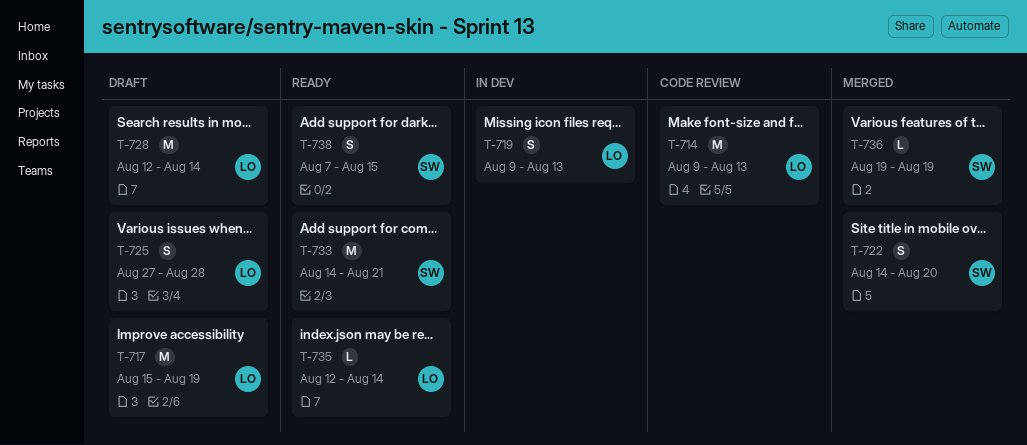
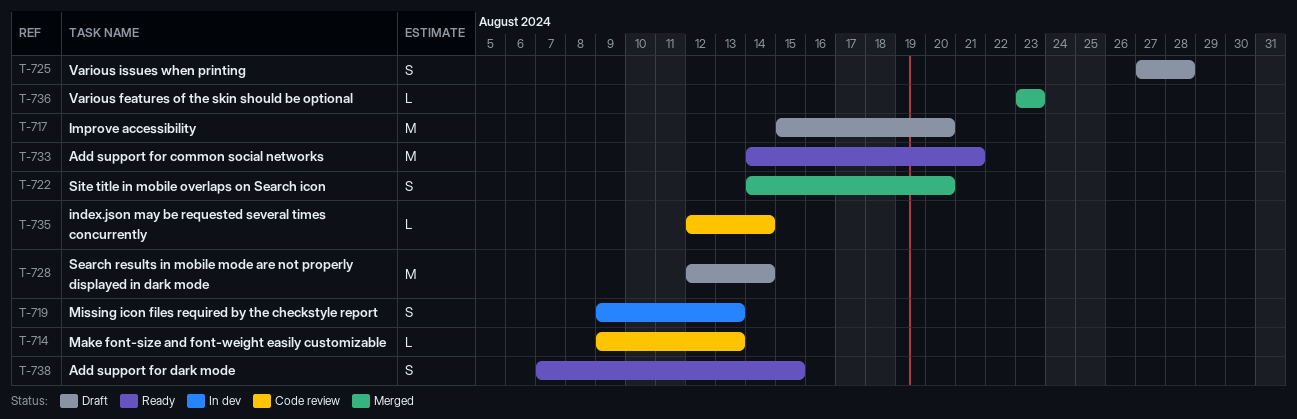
T-714, estimate: M -> L
T-717, due: Aug 19 -> Aug 20
T-735, status: Ready -> Code review
T-736, start: Aug 19 -> Aug 23
T-736, due: Aug 19 -> Aug 23

